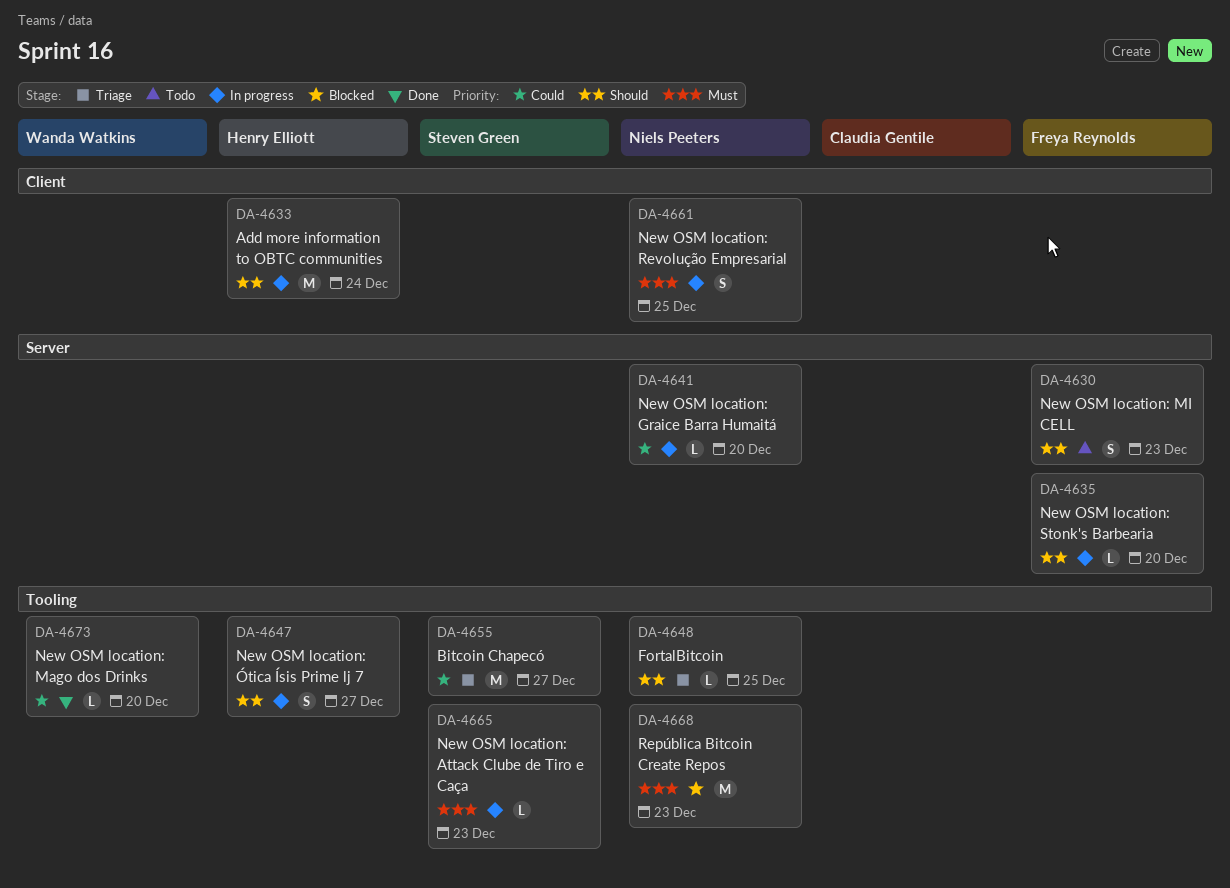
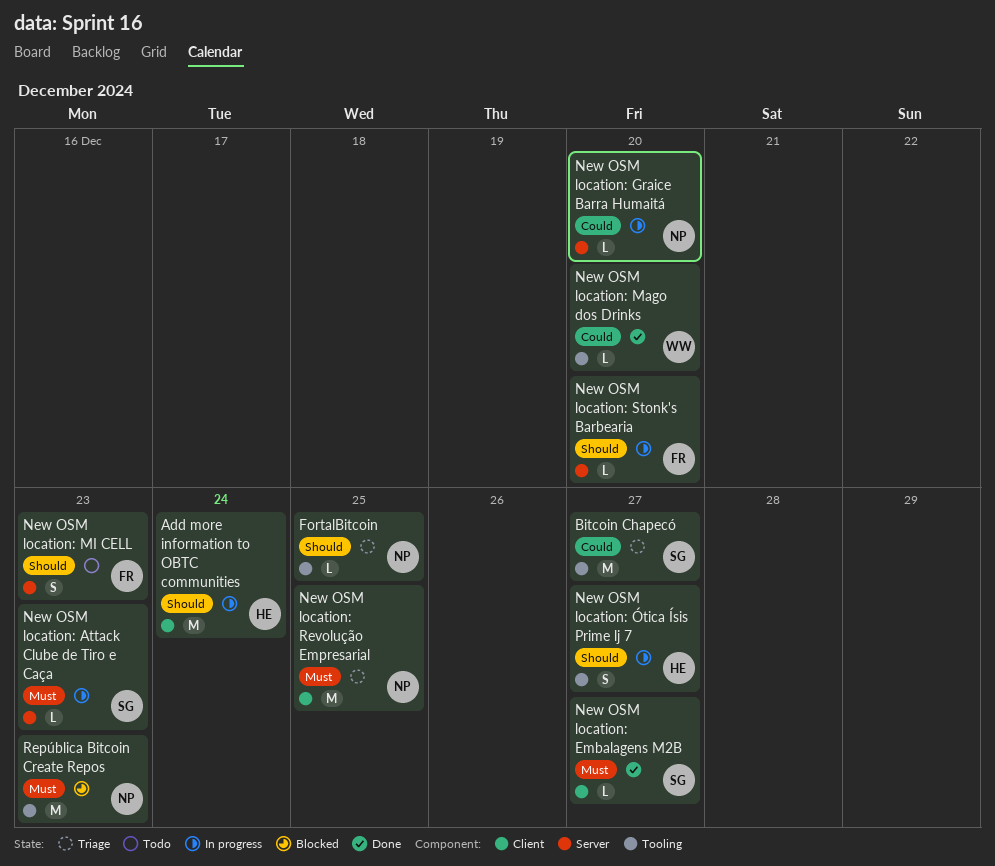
New OSM location: Attack Clube de Tiro e Caça, label: Tooling -> Server
New OSM location: Embalagens M2B: none -> present
New OSM location: Revolução Empresarial, status: In progress -> Triage
New OSM location: Revolução Empresarial, estimate: S -> M

